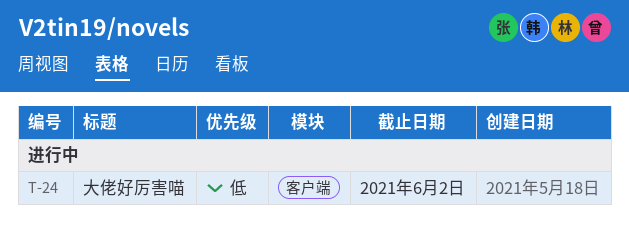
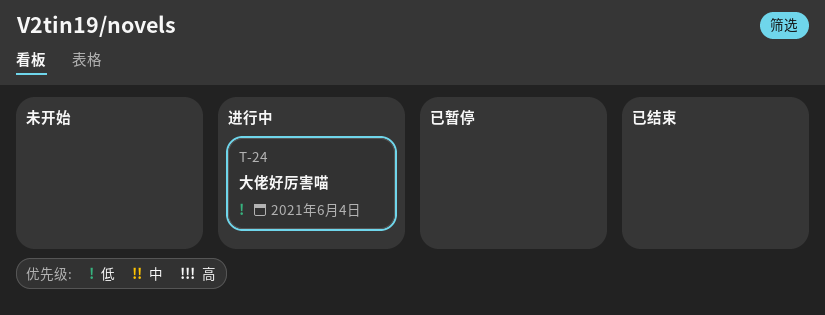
T-24, due: Jun 2 -> Jun 4

